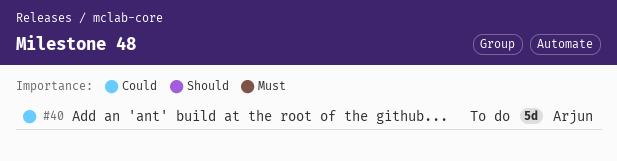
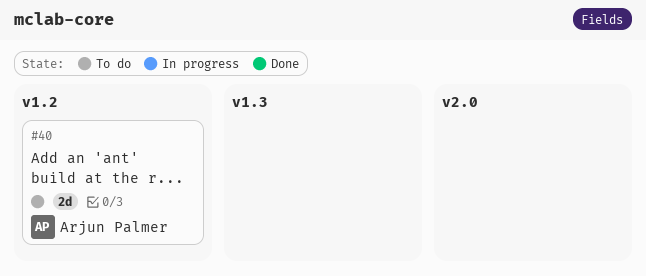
#40, estimate: 5d -> 2d

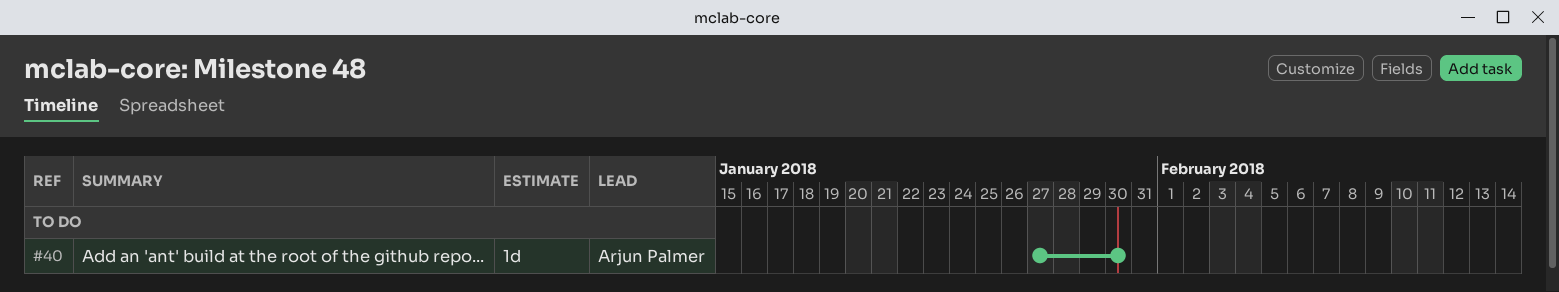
#40, estimate: 2d -> 1d

